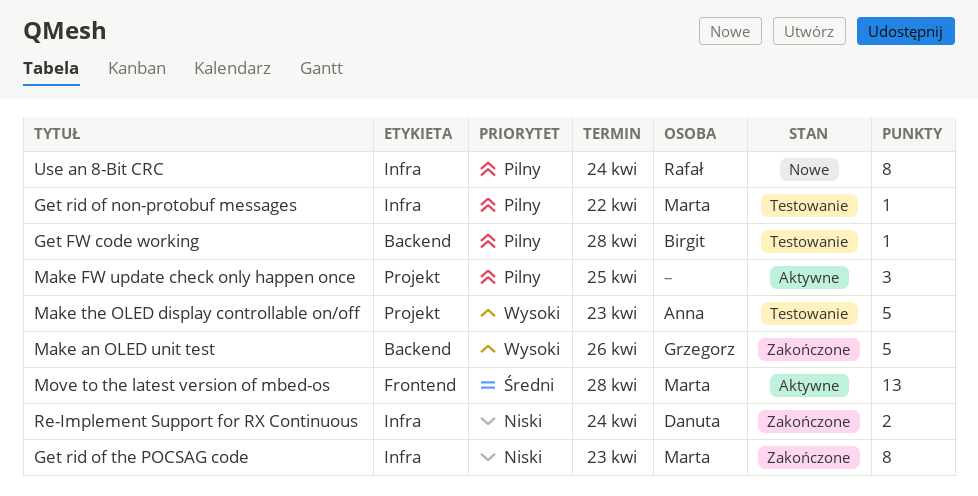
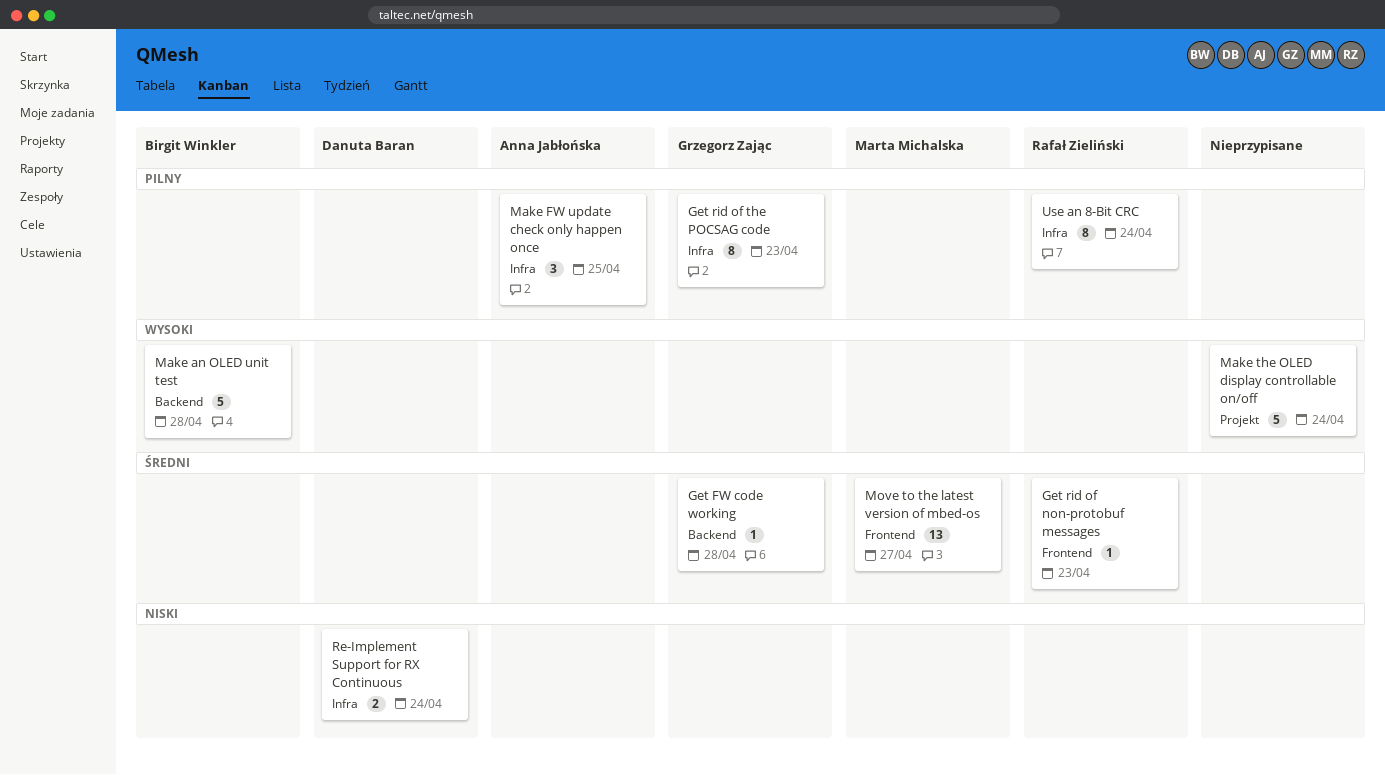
Get FW code working, owner: Birgit Winkler -> Grzegorz Zając
Get FW code working, priority: Pilny -> Średni
Get rid of non-protobuf messages, owner: Marta Michalska -> Rafał Zieliński
Get rid of non-protobuf messages, priority: Pilny -> Średni
Get rid of non-protobuf messages, label: Infra -> Frontend
Get rid of non-protobuf messages, due: Apr 22 -> Apr 23
Get rid of the POCSAG code, owner: Marta Michalska -> Grzegorz Zając
Get rid of the POCSAG code, priority: Niski -> Pilny
Make an OLED unit test, owner: Grzegorz Zając -> Birgit Winkler
Make an OLED unit test, due: Apr 26 -> Apr 28
Make FW update check only happen once, owner: none -> Anna Jabłońska
Make FW update check only happen once, label: Projekt -> Infra
Make the OLED display controllable on/off, owner: Anna Jabłońska -> none
Make the OLED display controllable on/off, due: Apr 23 -> Apr 24
Move to the latest version of mbed-os, due: Apr 28 -> Apr 27

